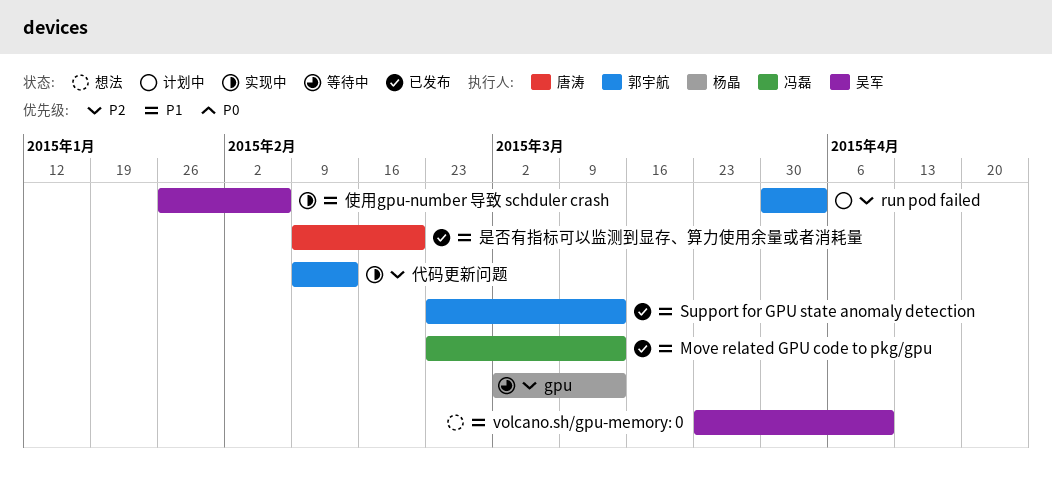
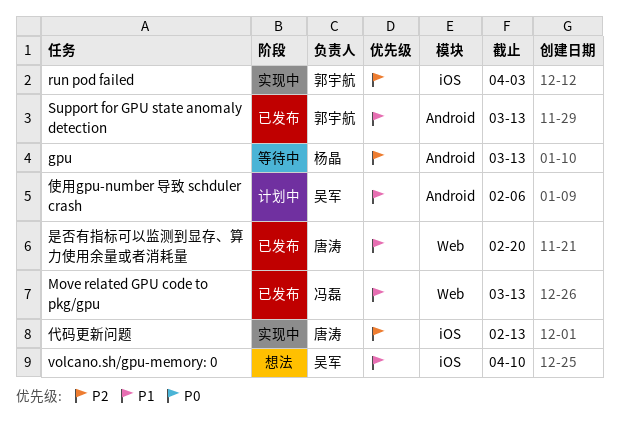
run pod failed, status: 计划中 -> 实现中
代码更新问题, owner: 郭宇航 -> 唐涛
使用gpu-number 导致 schduler crash, status: 实现中 -> 计划中

